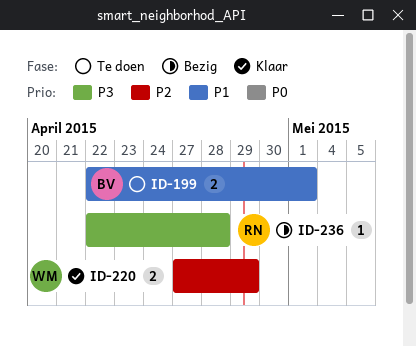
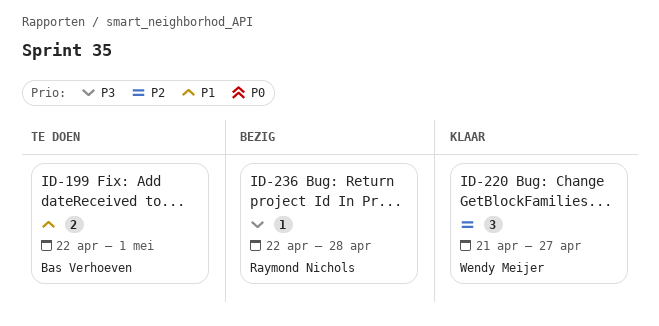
ID-220, estimate: 2 -> 3
ID-220, start: Apr 27 -> Apr 21
ID-220, due: Apr 29 -> Apr 27

